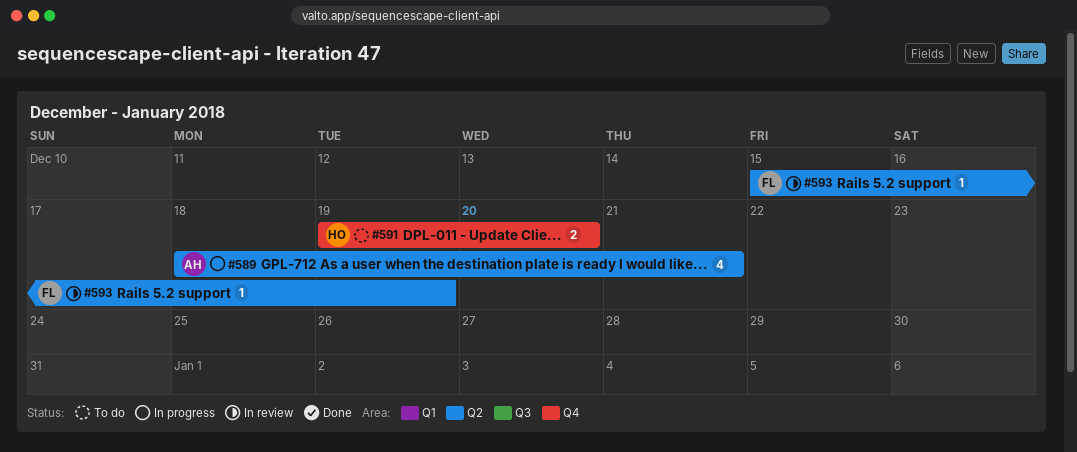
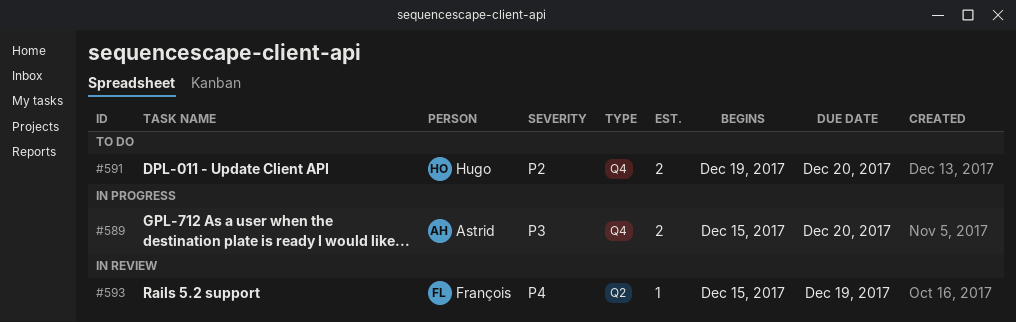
#589, label: Q2 -> Q4
#589, estimate: 4 -> 2
#589, start: Dec 18 -> Dec 15
#589, due: Dec 21 -> Dec 20

